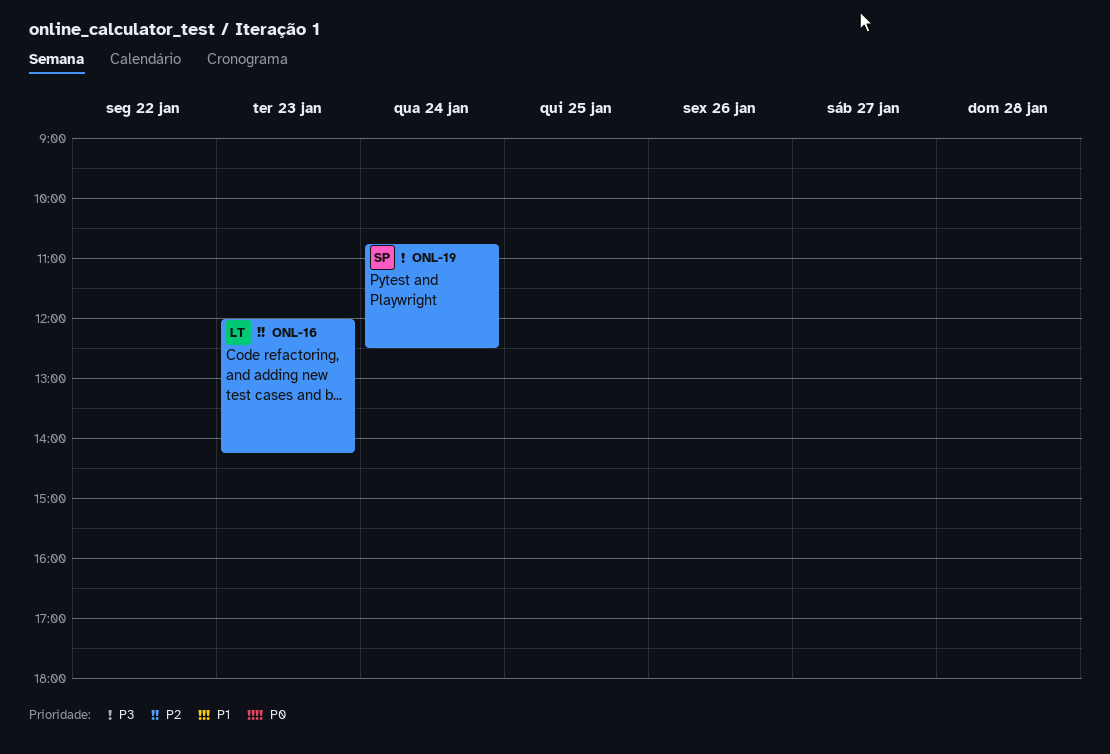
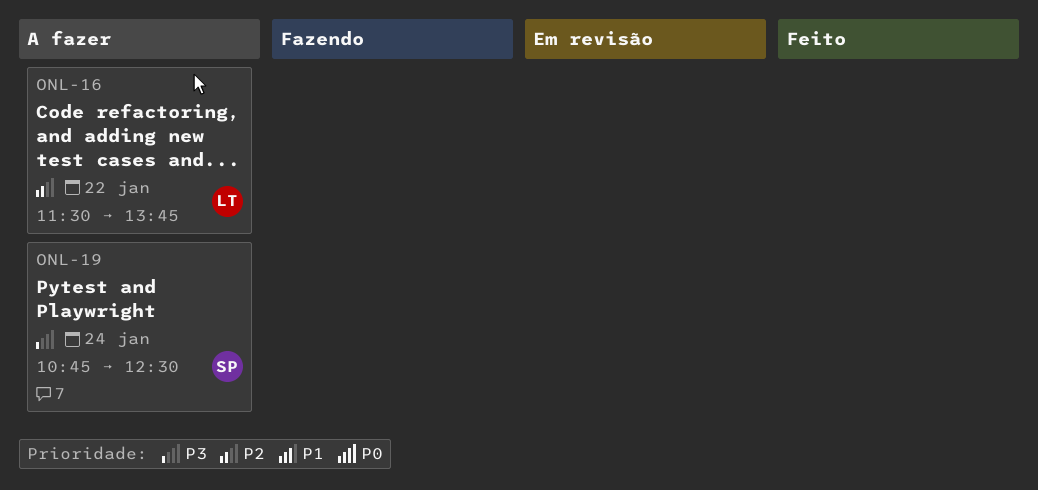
ONL-16, day: Jan 23 -> Jan 22
ONL-16, begins: 12:00 -> 11:30
ONL-16, ends: 14:15 -> 13:45

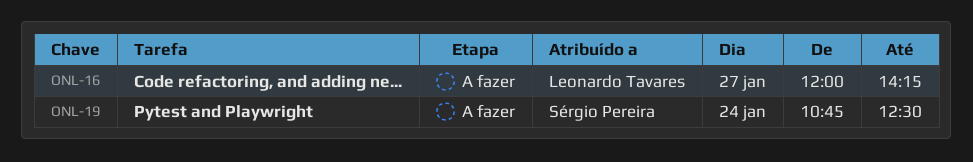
ONL-16, day: Jan 22 -> Jan 27
ONL-16, begins: 11:30 -> 12:00
ONL-16, ends: 13:45 -> 14:15

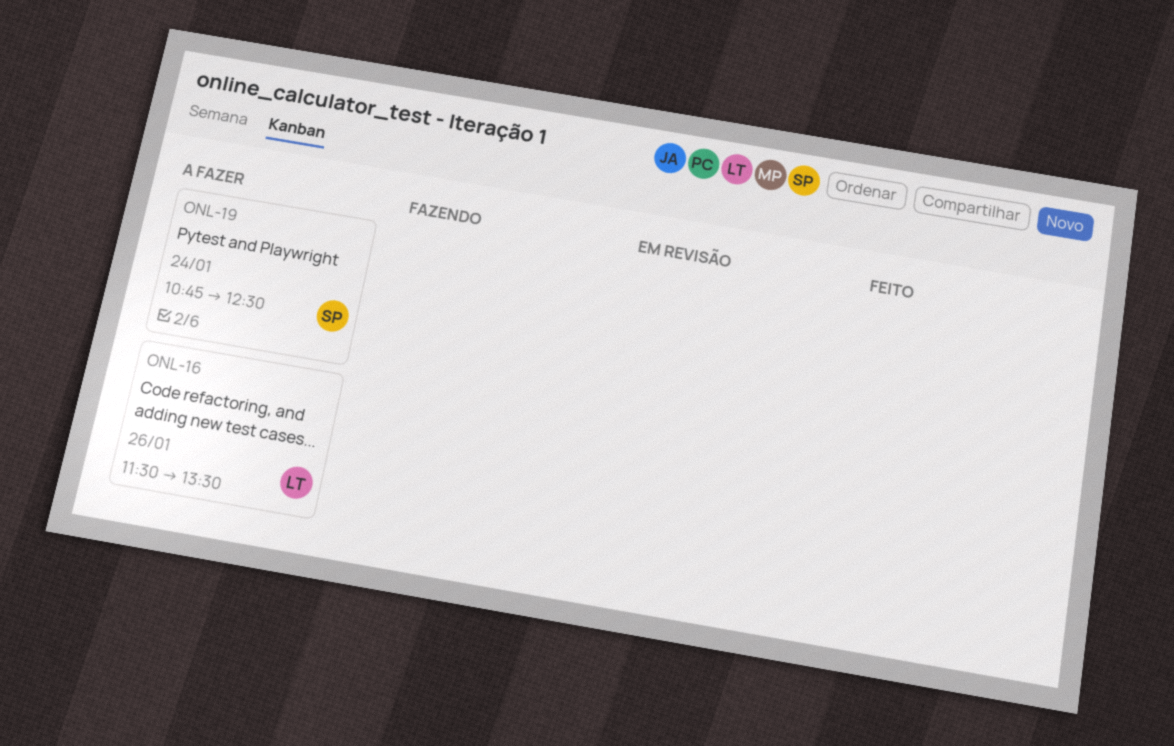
ONL-16, day: Jan 27 -> Jan 26
ONL-16, begins: 12:00 -> 11:30
ONL-16, ends: 14:15 -> 13:30

